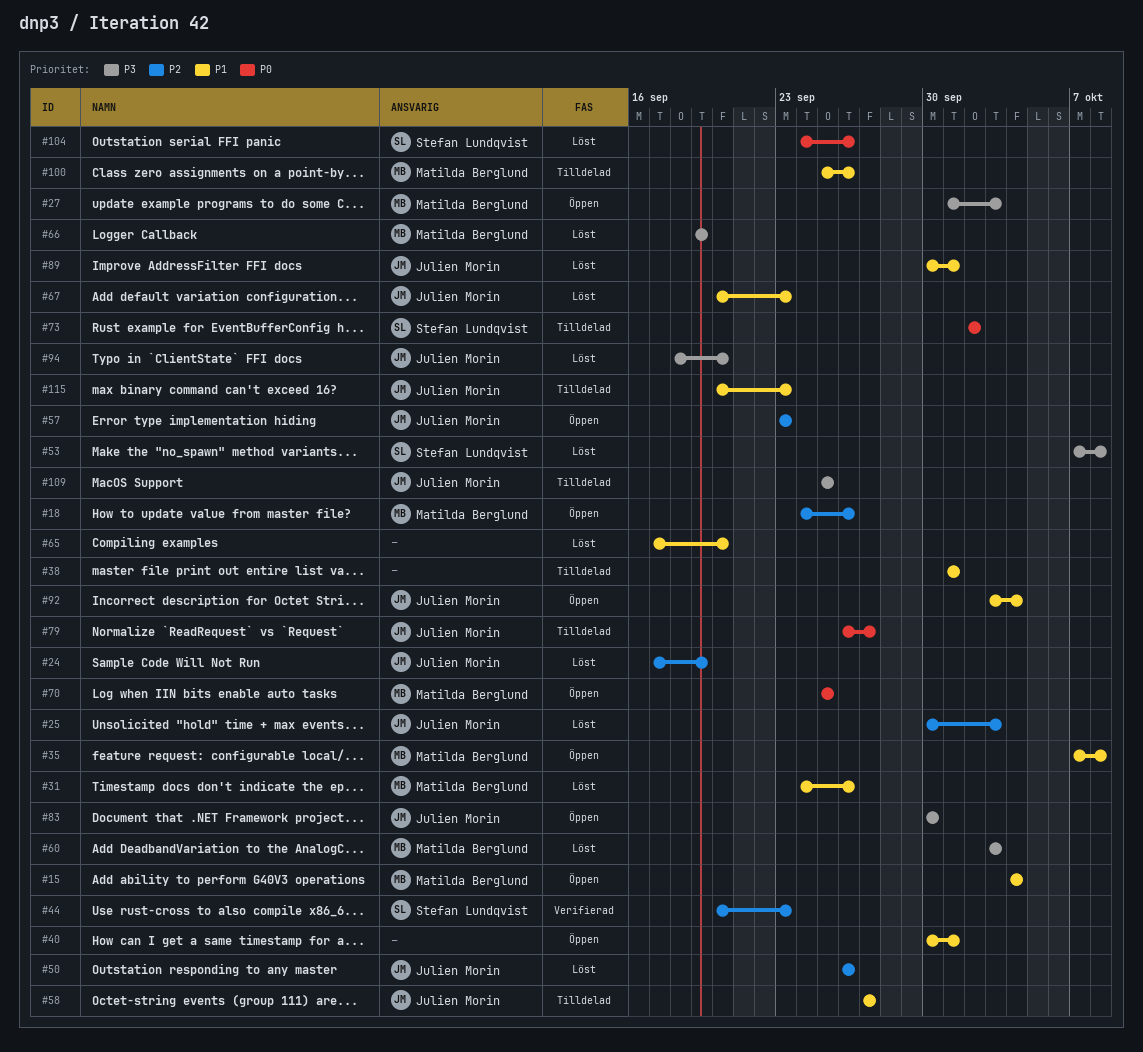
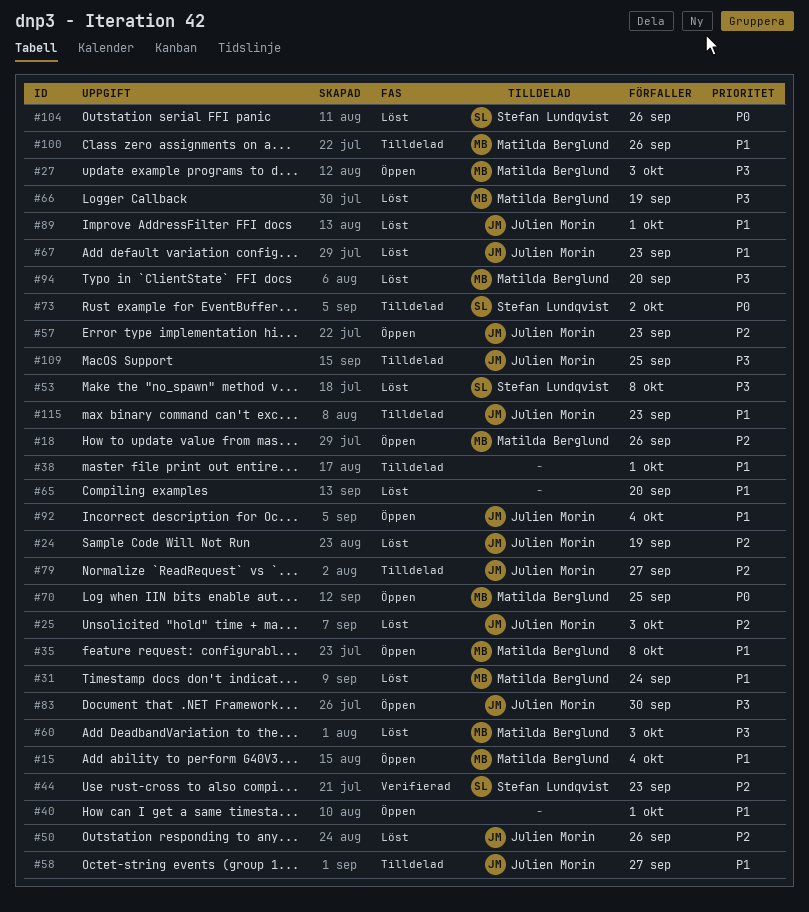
#31, due: Sep 26 -> Sep 24
#79, priority: P0 -> P2
#94, owner: Julien Morin -> Matilda Berglund

